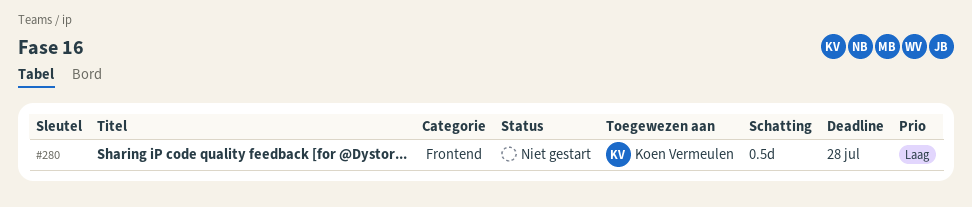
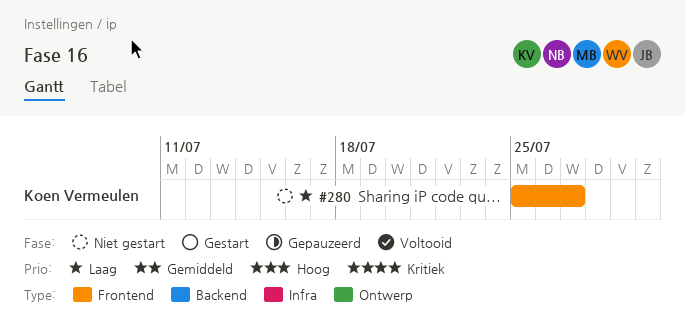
#280, due: Jul 28 -> Jul 27

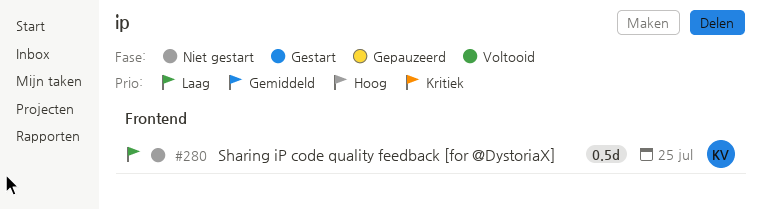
#280, due: Jul 27 -> Jul 25

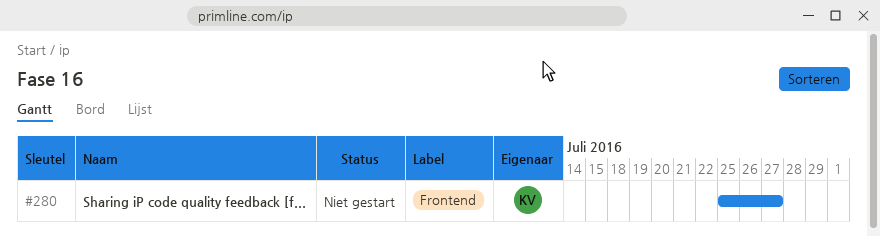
#280, due: Jul 25 -> Jul 27

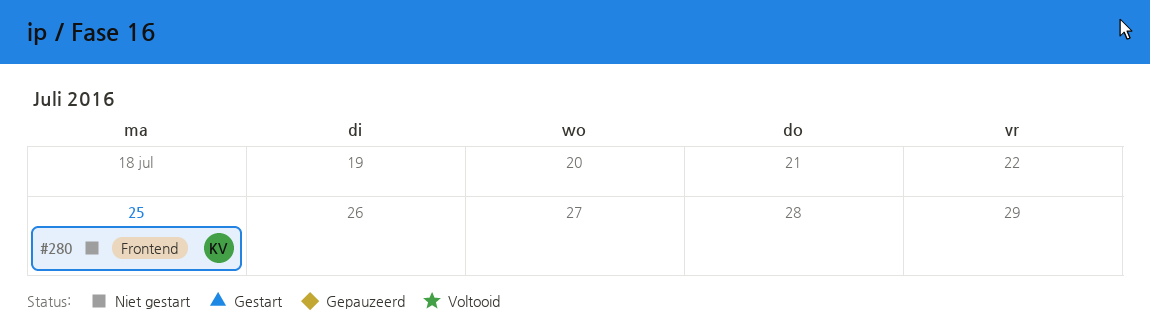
#280, due: Jul 27 -> Jul 25

